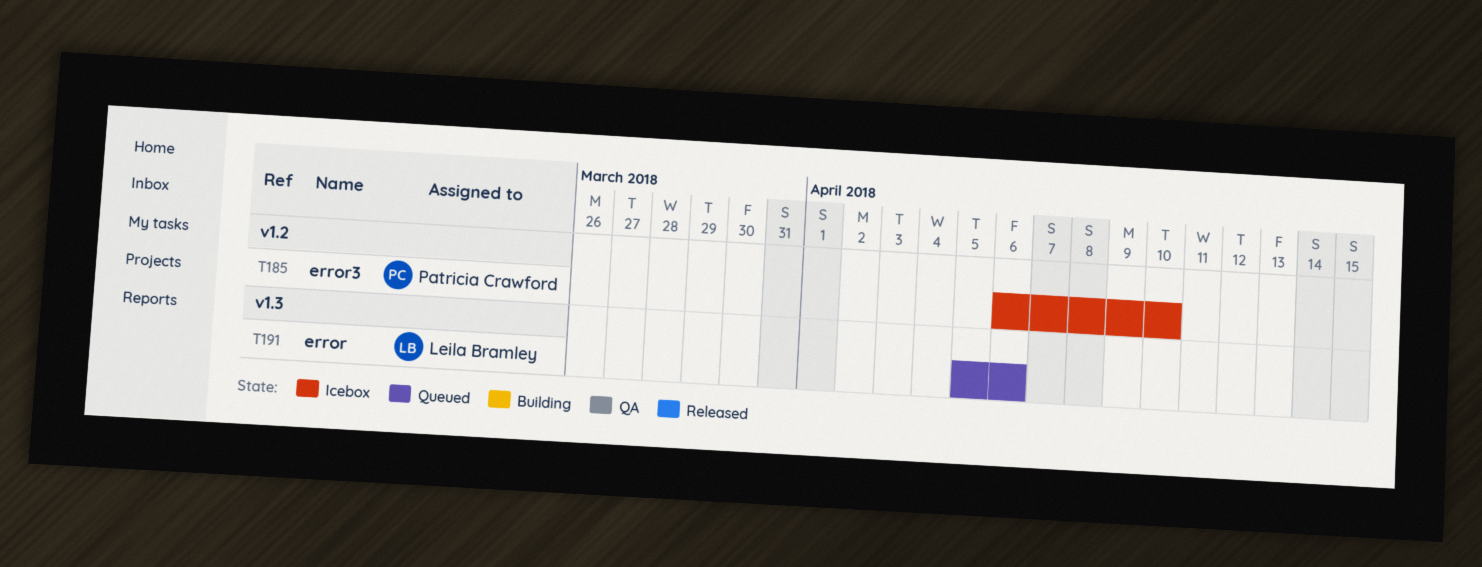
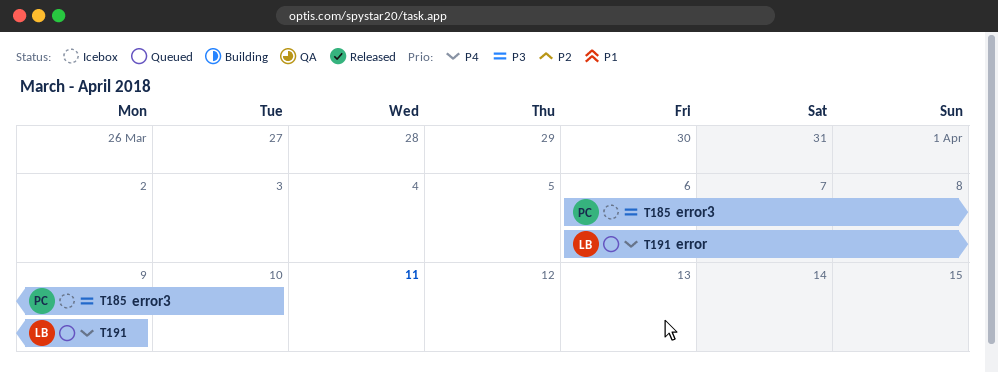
T191, start: Apr 5 -> Apr 6
T191, due: Apr 6 -> Apr 9

